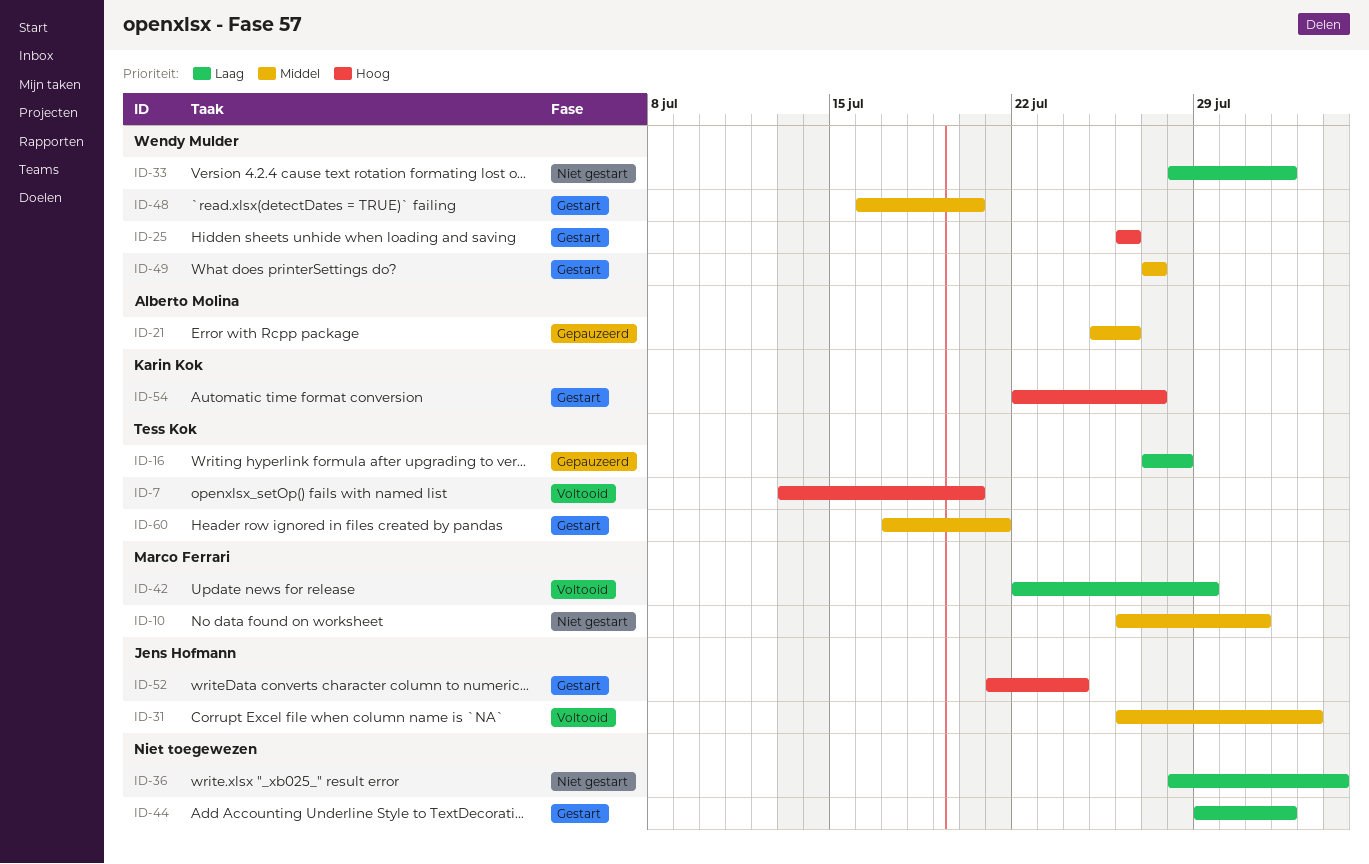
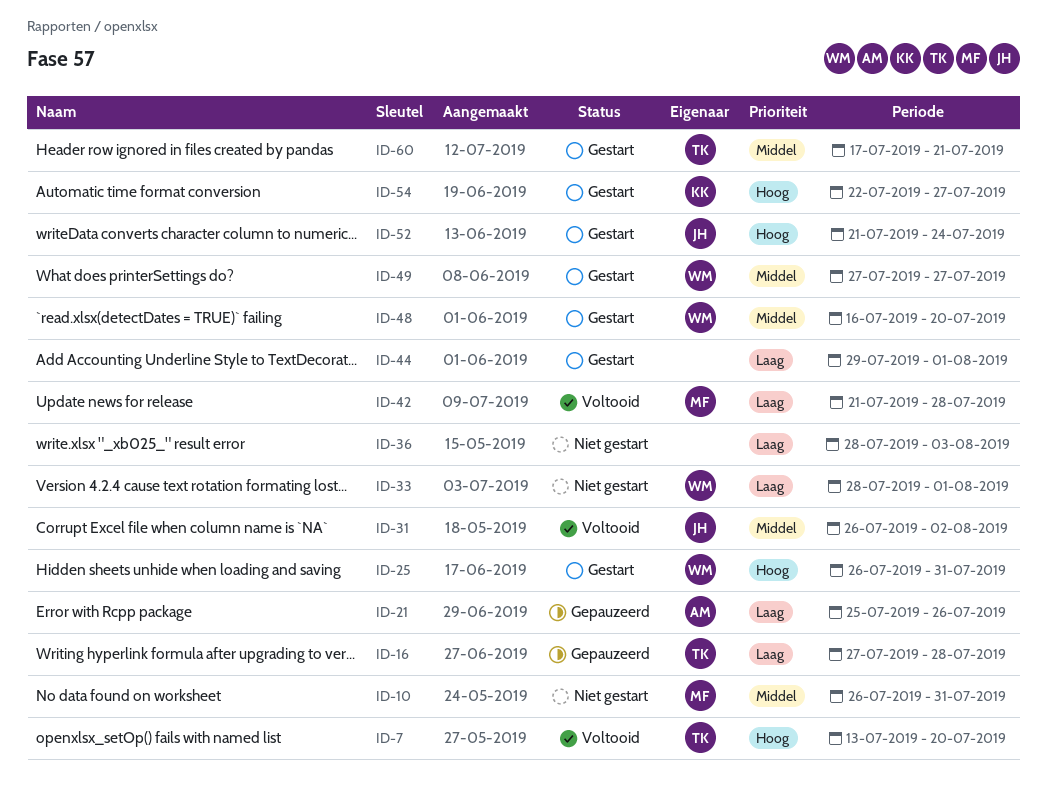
ID-21, priority: Middel -> Laag
ID-25, due: Jul 26 -> Jul 31
ID-42, start: Jul 22 -> Jul 21
ID-42, due: Jul 29 -> Jul 28

